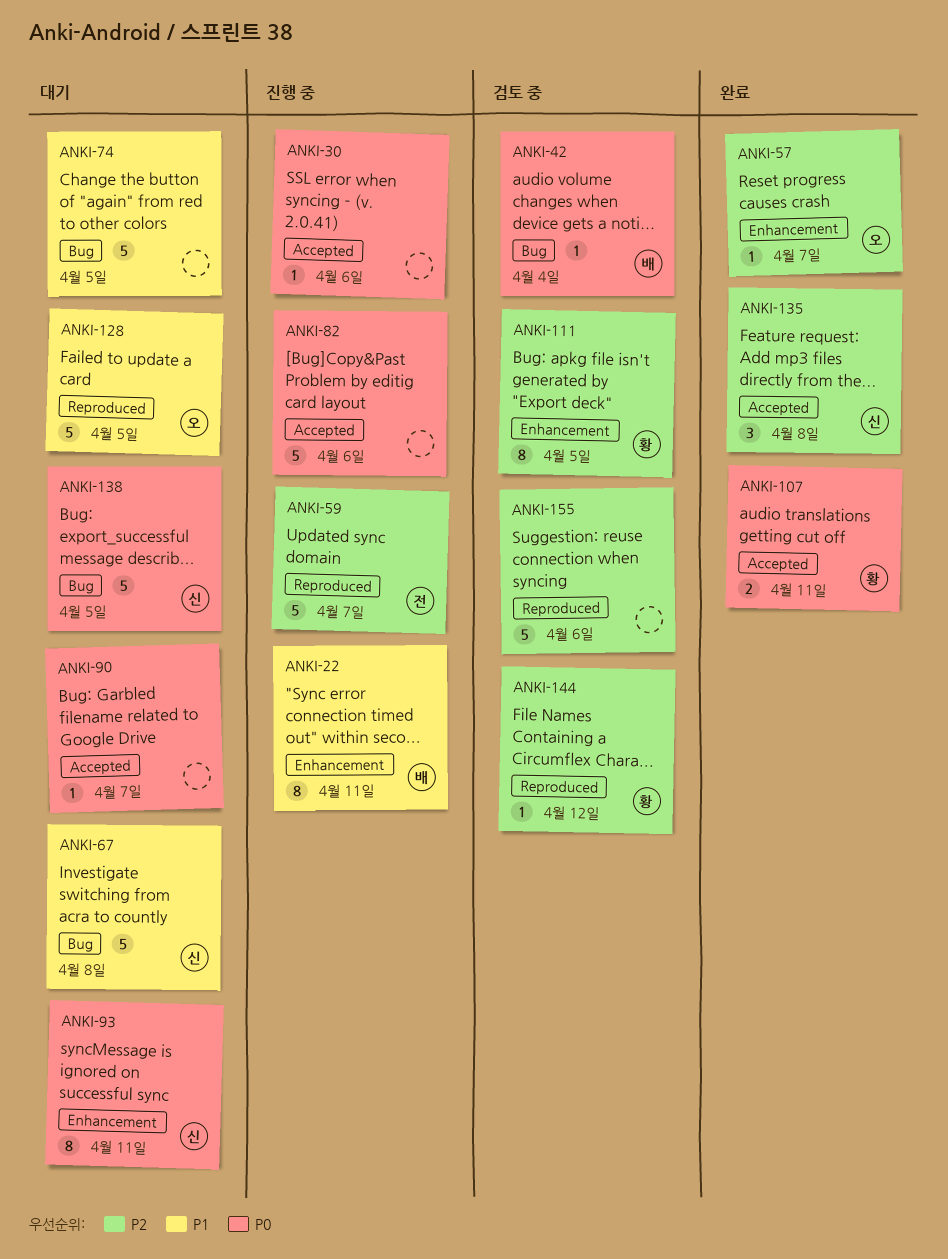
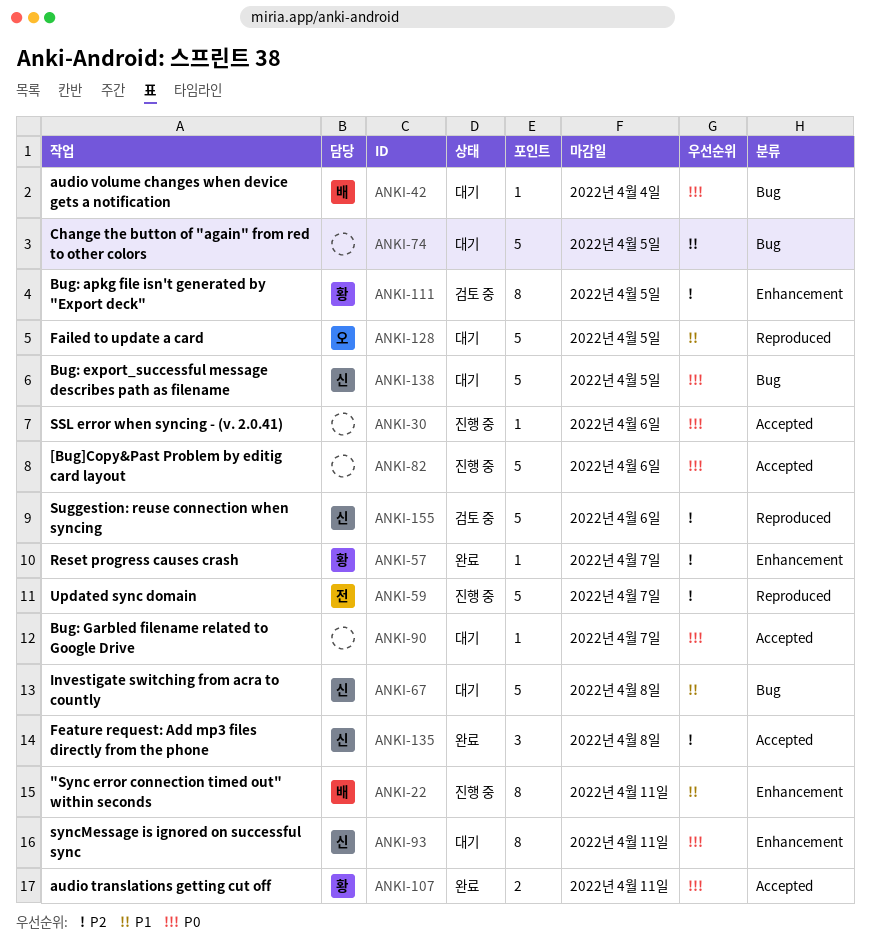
ANKI-42, status: 검토 중 -> 대기
ANKI-57, owner: 오 -> 황
ANKI-144: present -> none
ANKI-155, owner: none -> 신

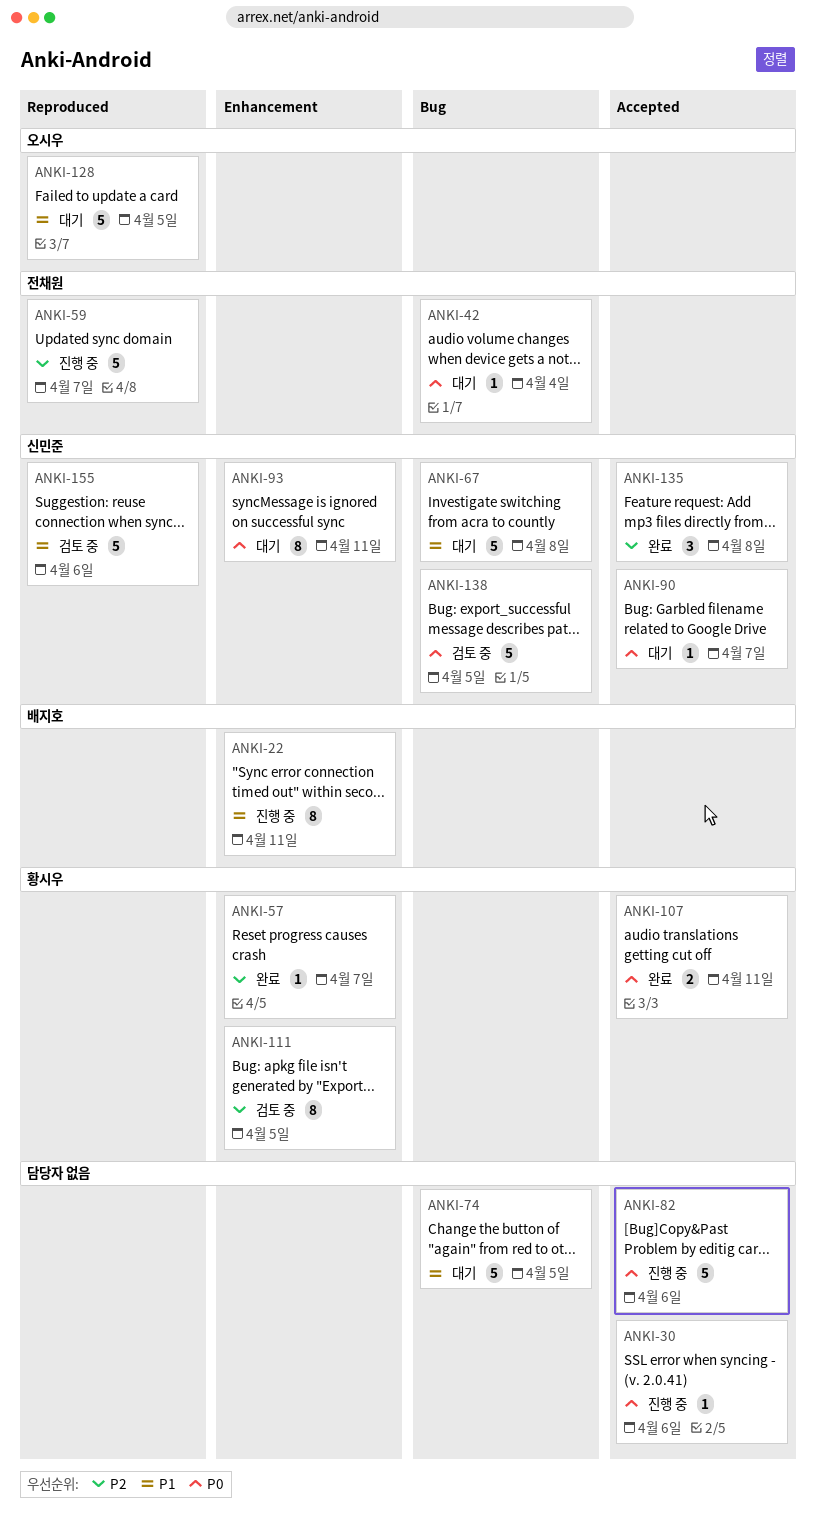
ANKI-42, owner: 배지호 -> 전채원
ANKI-90, owner: none -> 신민준
ANKI-138, status: 대기 -> 검토 중
ANKI-155, priority: P2 -> P1

